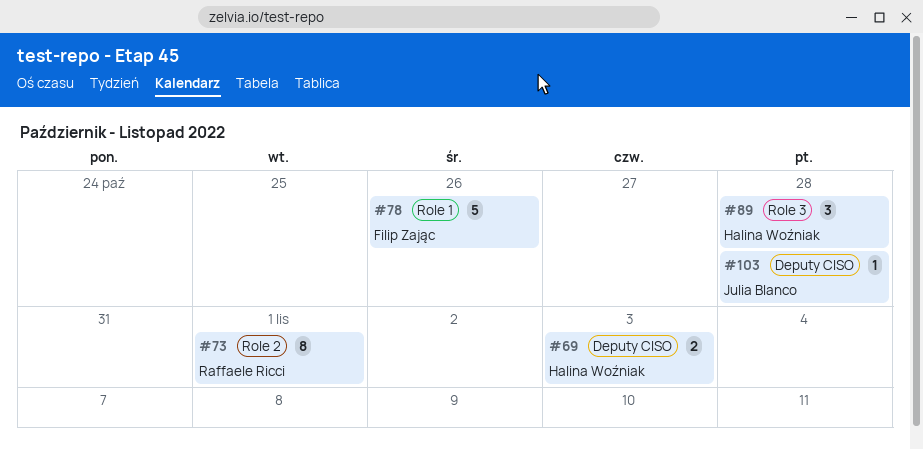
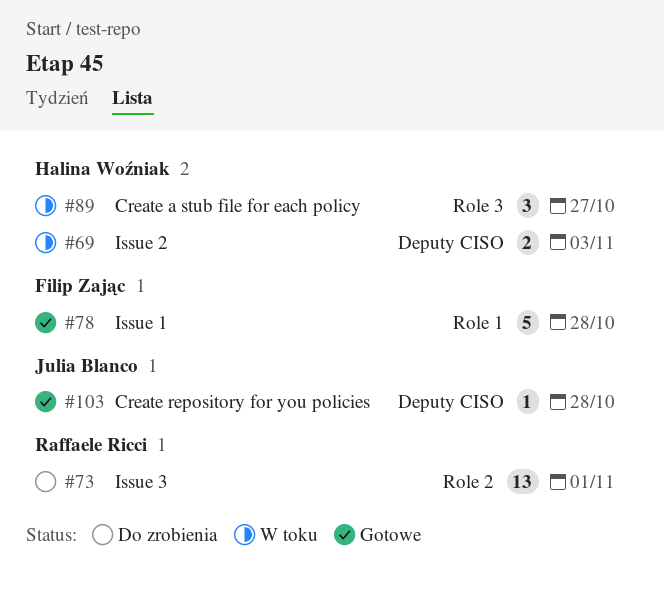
#73, estimate: 8 -> 13
#78, due: Oct 26 -> Oct 28
#89, due: Oct 28 -> Oct 27

